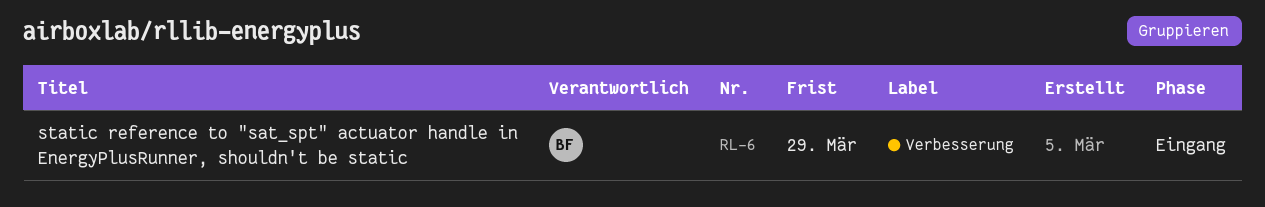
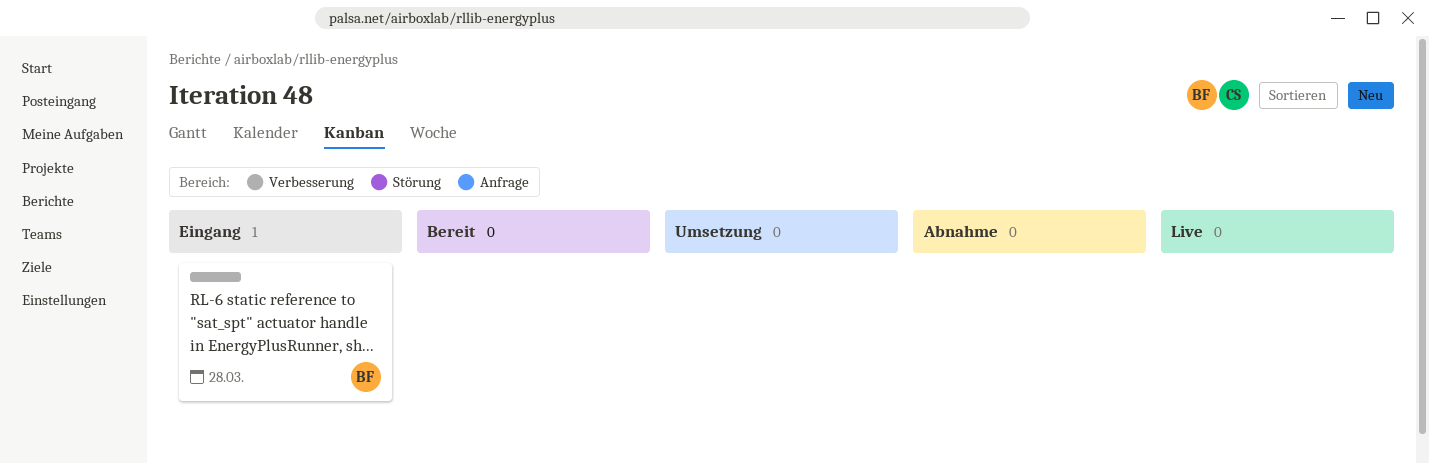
RL-6, due: Mar 29 -> Mar 28

